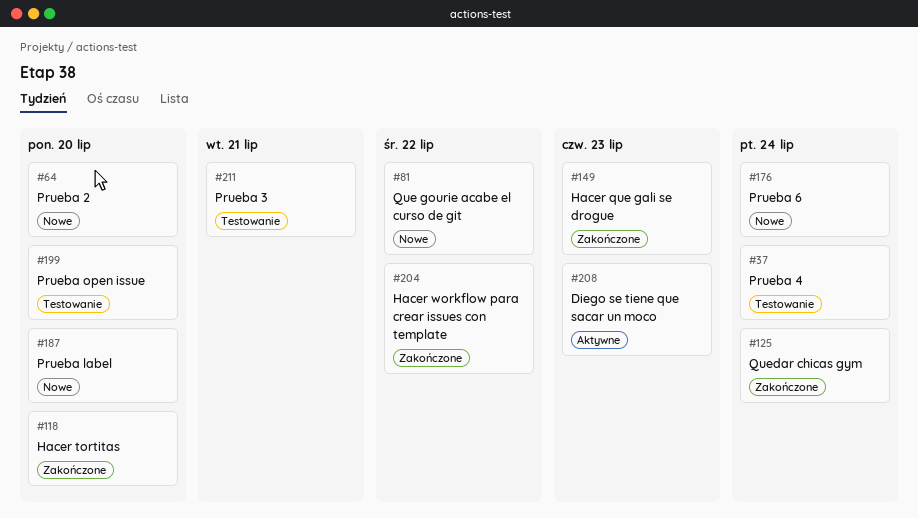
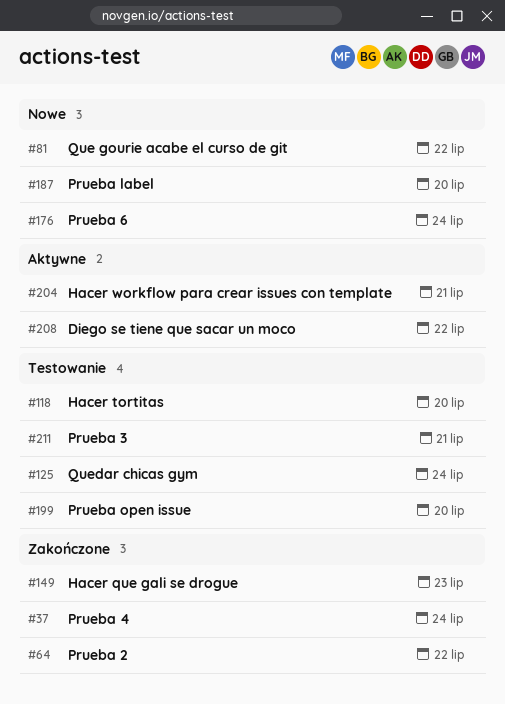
#37, status: Testowanie -> Zakończone
#64, status: Nowe -> Zakończone
#64, due: Jul 20 -> Jul 22
#118, status: Zakończone -> Testowanie
#125, status: Zakończone -> Testowanie
#204, status: Zakończone -> Aktywne
#204, due: Jul 22 -> Jul 21
#208, due: Jul 23 -> Jul 22

